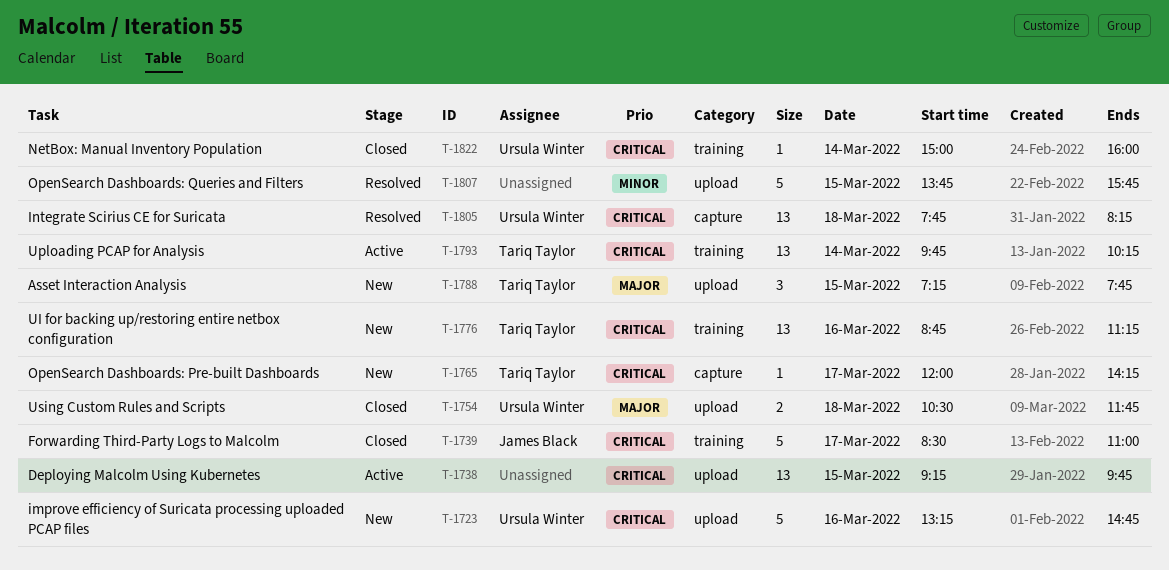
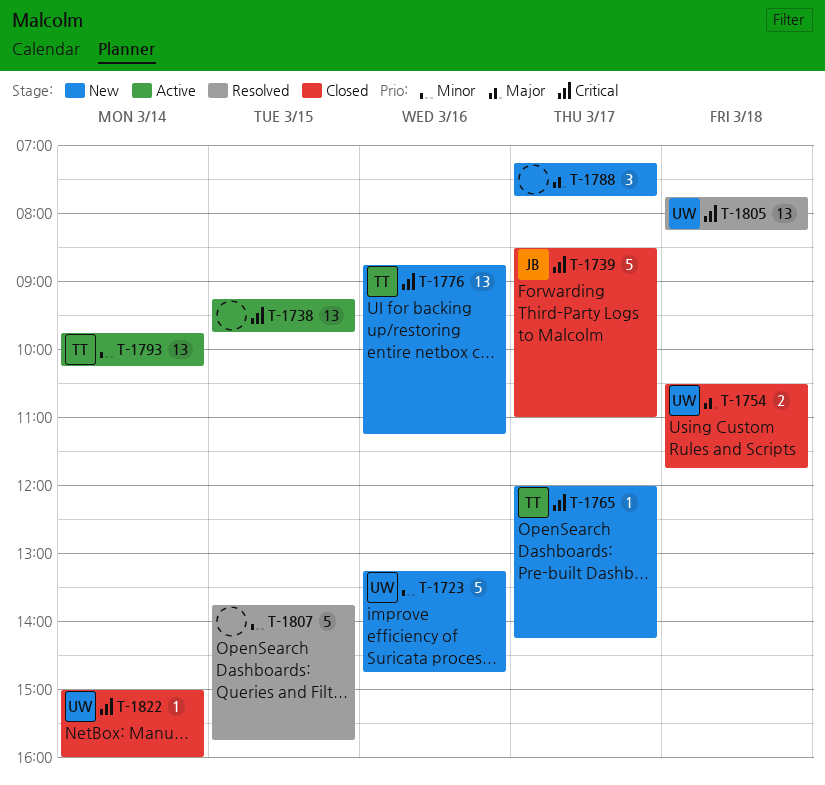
T-1723, priority: Critical -> Minor
T-1788, owner: Tariq Taylor -> none
T-1788, day: Mar 15 -> Mar 17
T-1793, priority: Critical -> Minor

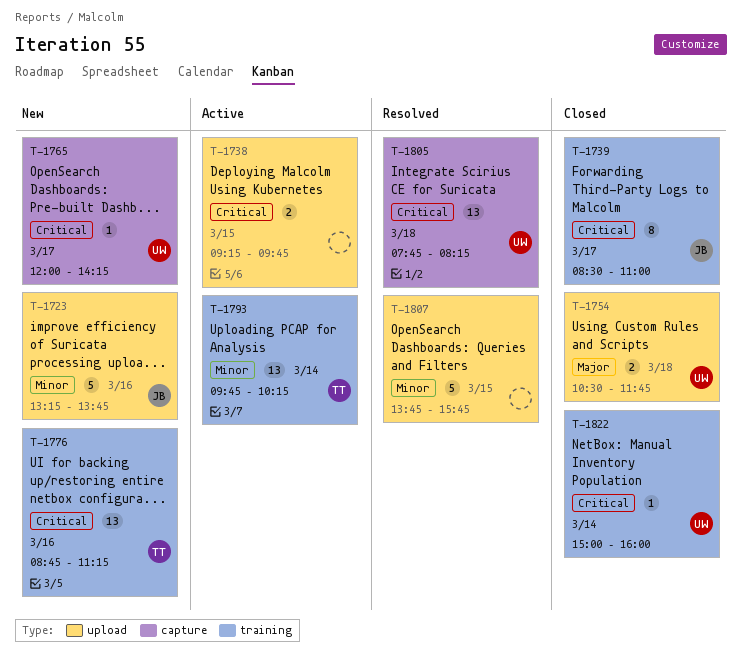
T-1723, owner: UW -> JB
T-1723, ends: 14:45 -> 13:45
T-1738, estimate: 13 -> 2
T-1739, estimate: 5 -> 8
T-1765, owner: TT -> UW
T-1788: present -> none

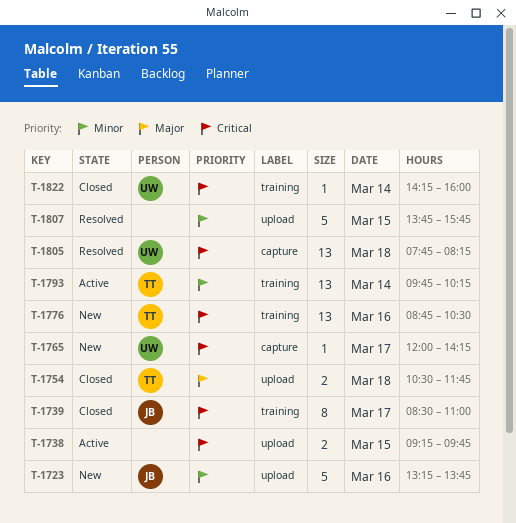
T-1754, owner: UW -> TT
T-1776, ends: 11:15 -> 10:30
T-1822, begins: 15:00 -> 14:15

